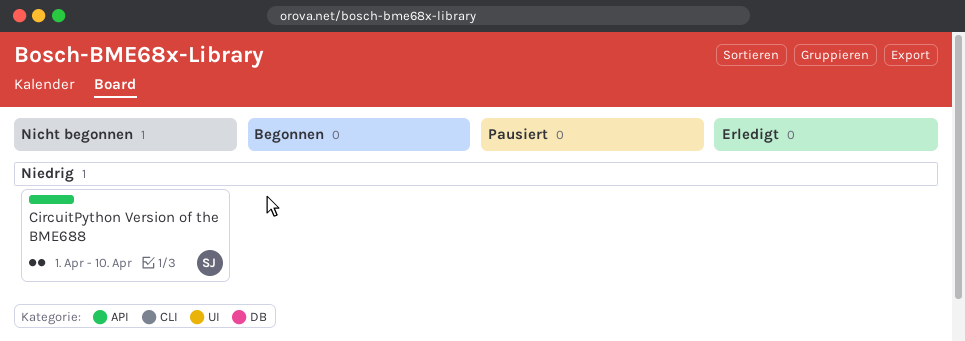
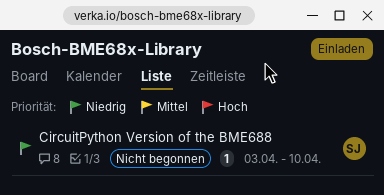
CircuitPython Version of the BME688, estimate: 2 -> 1
CircuitPython Version of the BME688, start: Apr 1 -> Apr 3

